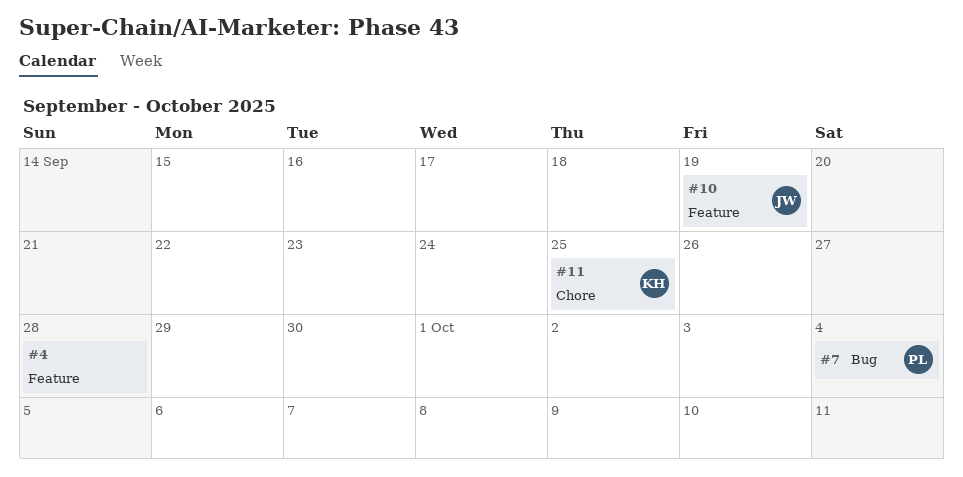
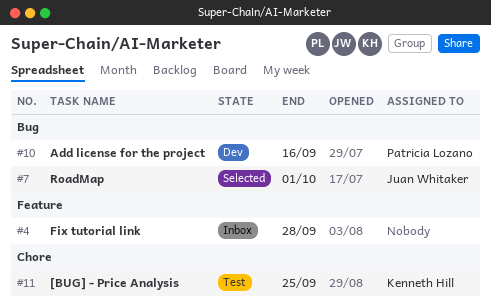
#7, owner: Patricia Lozano -> Juan Whitaker
#7, due: Oct 4 -> Oct 1
#10, owner: Juan Whitaker -> Patricia Lozano
#10, label: Feature -> Bug
#10, due: Sep 19 -> Sep 16

